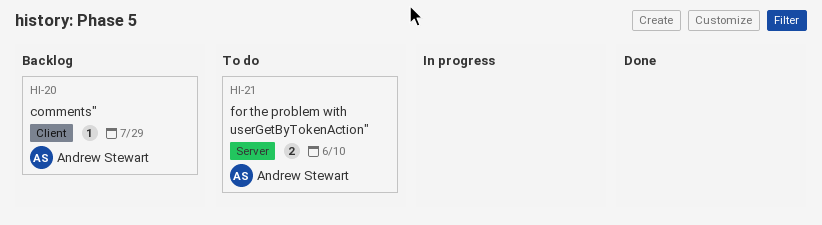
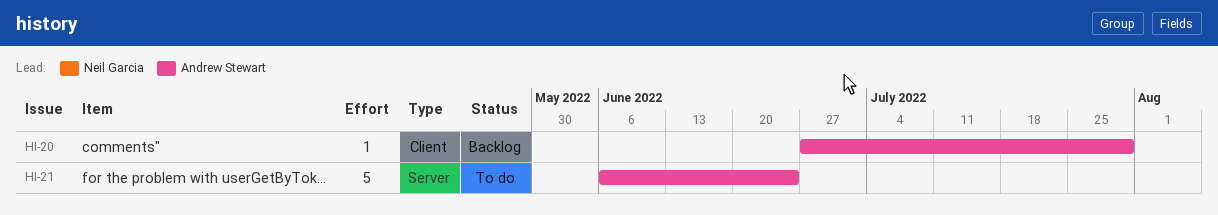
HI-21, estimate: 2 -> 5
HI-21, due: Jun 10 -> Jun 24

